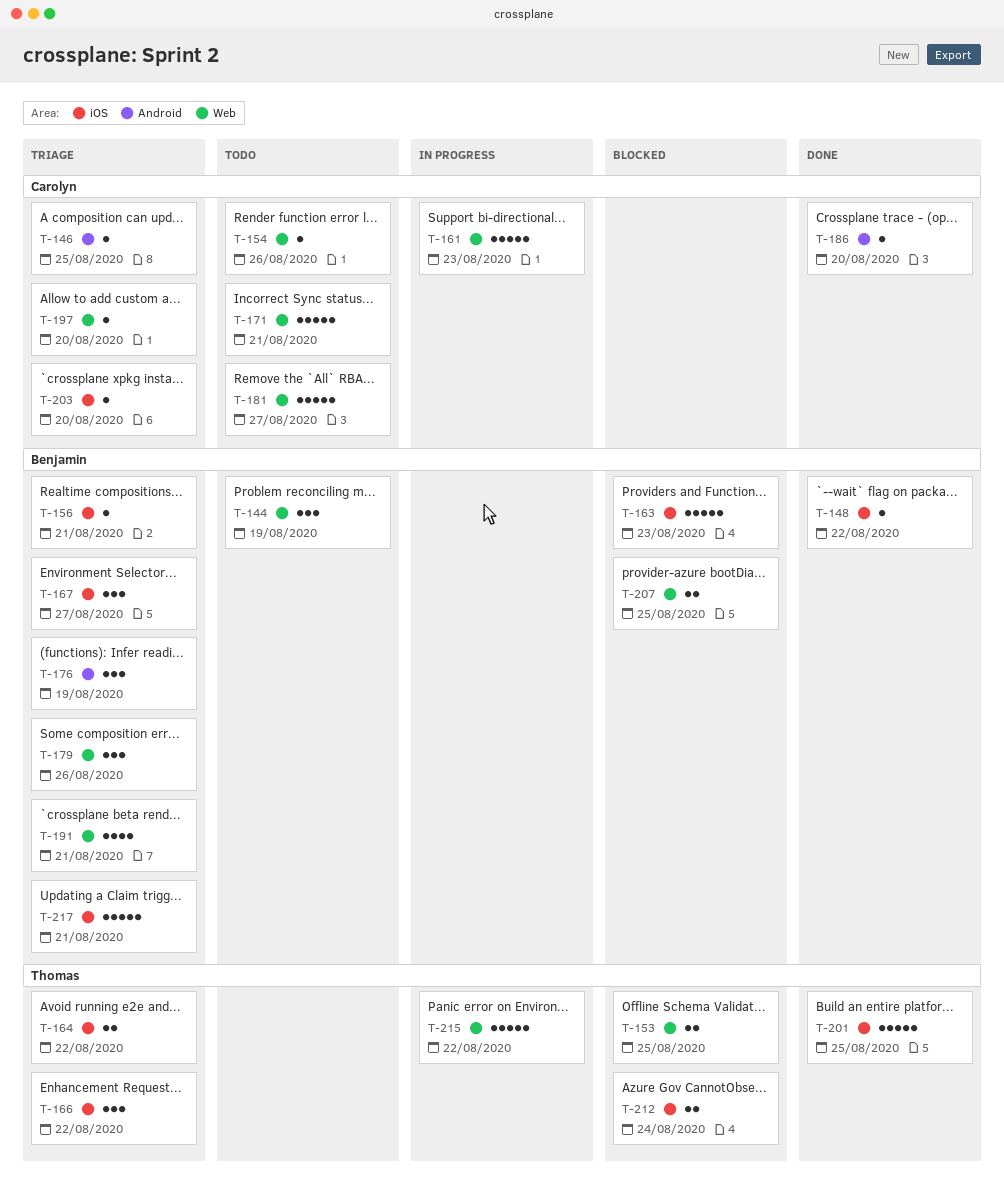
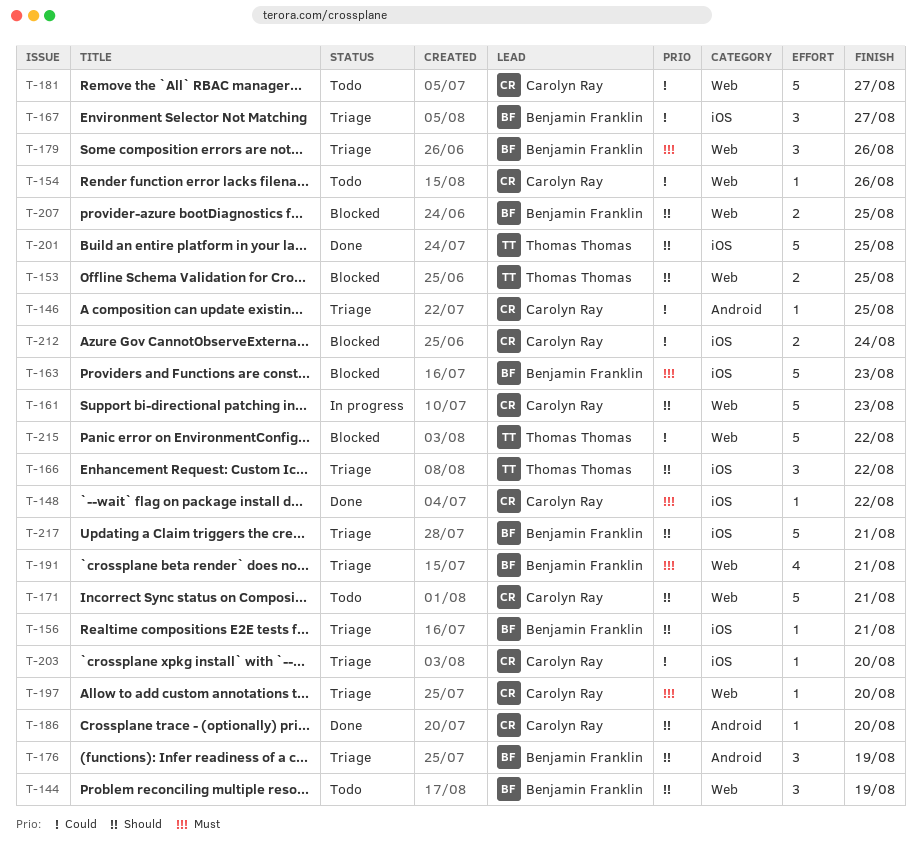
T-148, owner: Benjamin Franklin -> Carolyn Ray
T-164: present -> none
T-212, owner: Thomas Thomas -> Carolyn Ray
T-215, status: In progress -> Blocked

